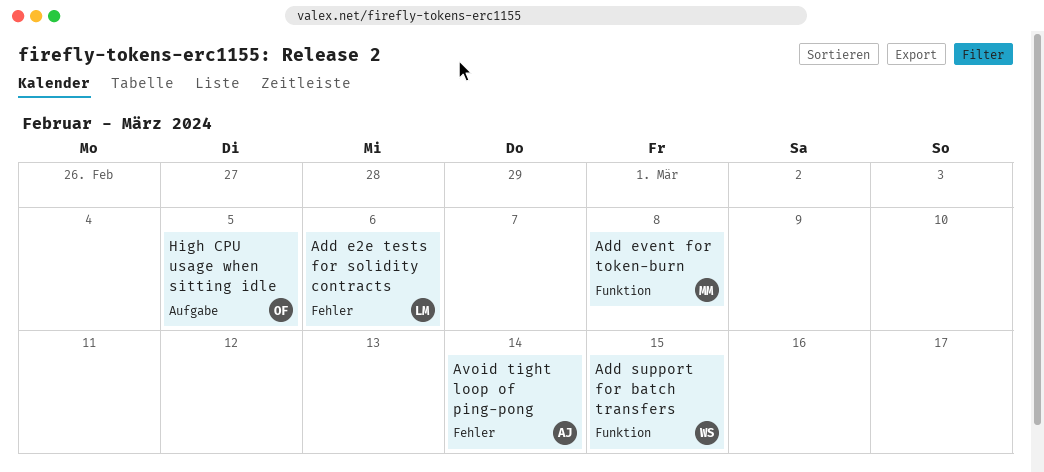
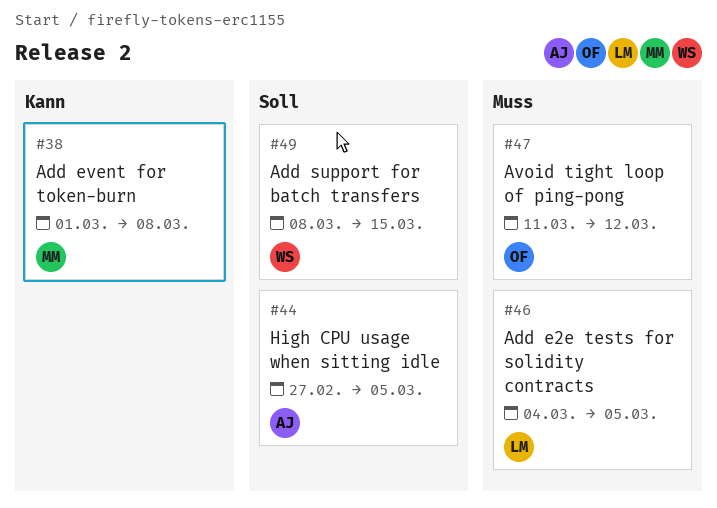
Add e2e tests for solidity contracts, due: Mar 6 -> Mar 5
Avoid tight loop of ping-pong, owner: AJ -> OF
Avoid tight loop of ping-pong, due: Mar 14 -> Mar 12
High CPU usage when sitting idle, owner: OF -> AJ

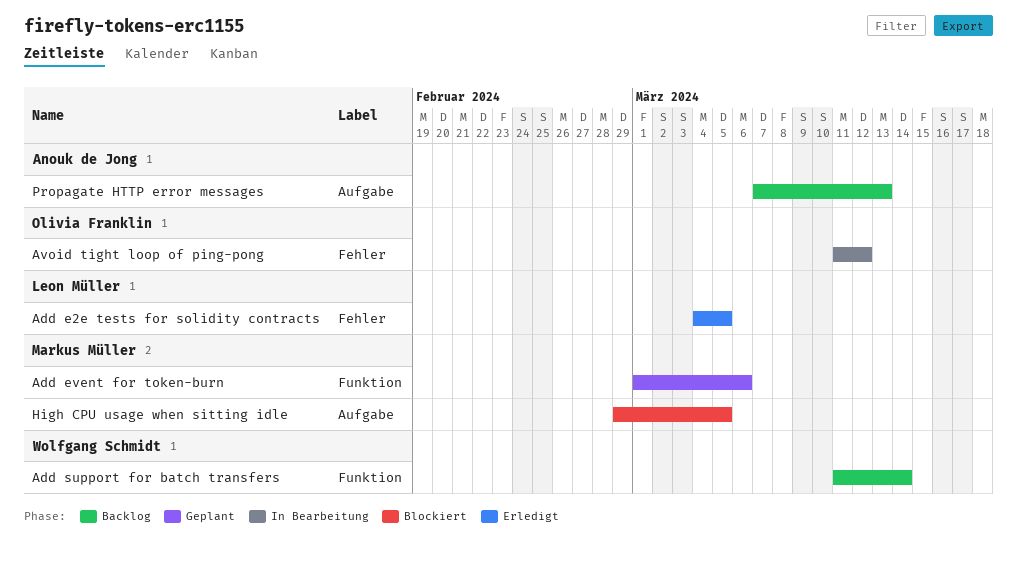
Add event for token-burn, due: Mar 8 -> Mar 6
Add support for batch transfers, start: Mar 8 -> Mar 11
Add support for batch transfers, due: Mar 15 -> Mar 14
High CPU usage when sitting idle, owner: Anouk de Jong -> Markus Müller
High CPU usage when sitting idle, start: Feb 27 -> Feb 29
Propagate HTTP error messages: none -> present

